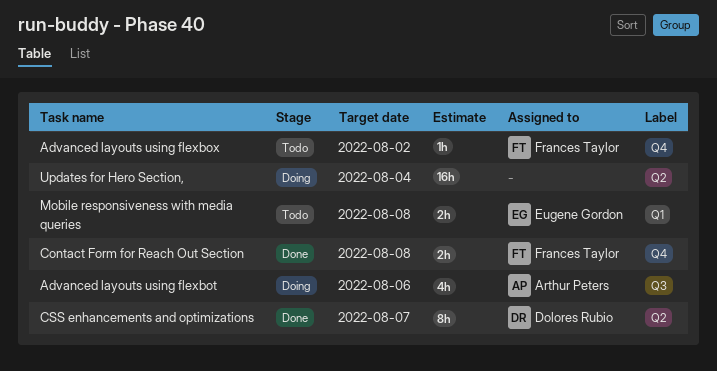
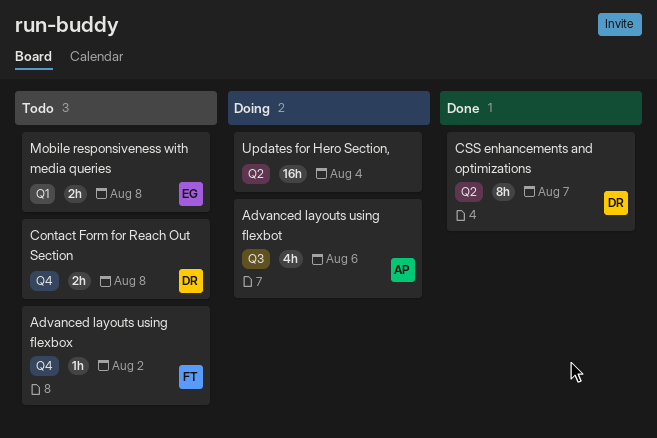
Contact Form for Reach Out Section, status: Done -> Todo
Contact Form for Reach Out Section, owner: Frances Taylor -> Dolores Rubio

